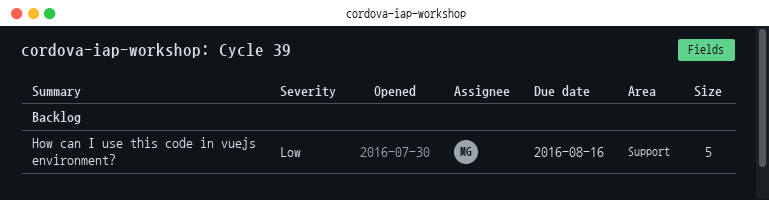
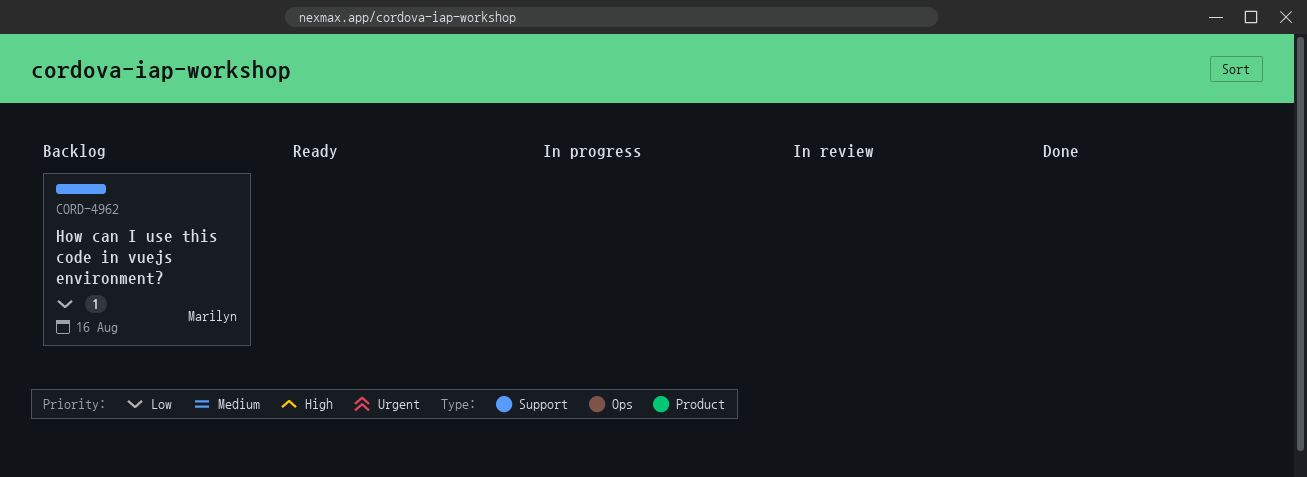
How can I use this code in vuejs environment?, estimate: 5 -> 1

